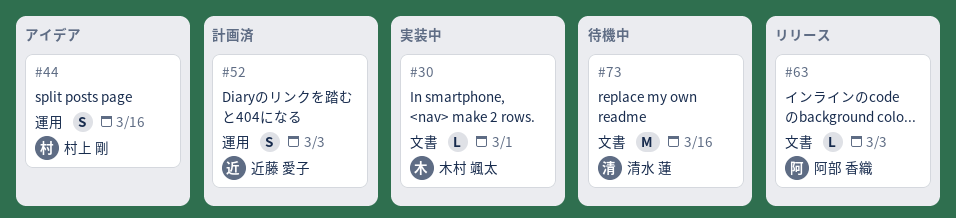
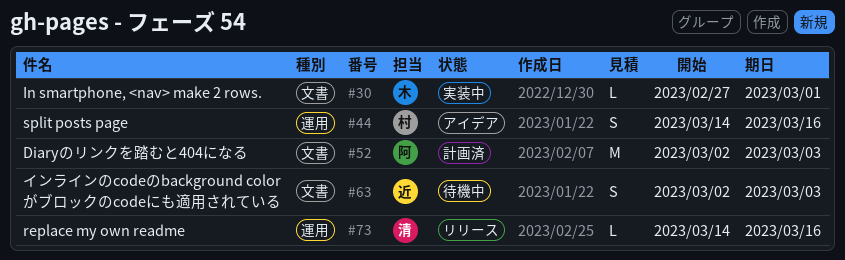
#52, owner: 近藤 愛子 -> 阿部 香織
#52, label: 運用 -> 文書
#52, estimate: S -> M
#63, status: リリース -> 待機中
#63, owner: 阿部 香織 -> 近藤 愛子
#63, estimate: L -> S
#73, status: 待機中 -> リリース
#73, label: 文書 -> 運用
#73, estimate: M -> L

